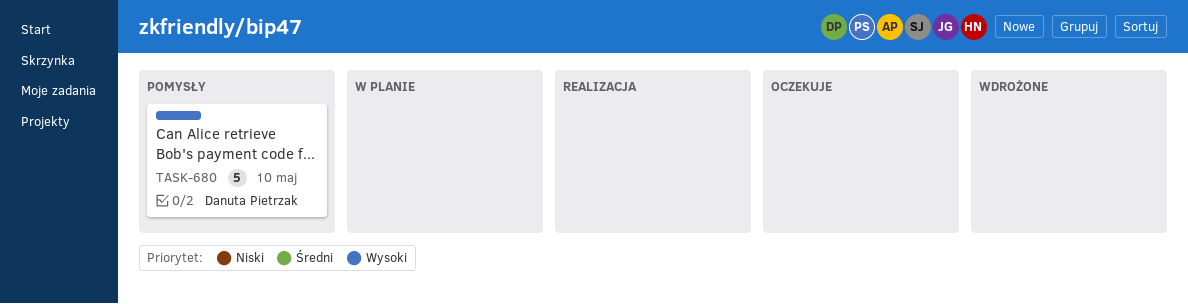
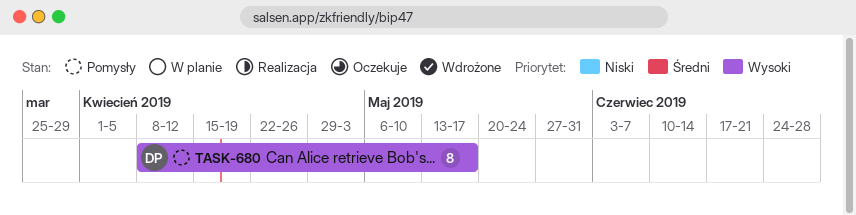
TASK-680, estimate: 5 -> 8
TASK-680, due: May 10 -> May 17

